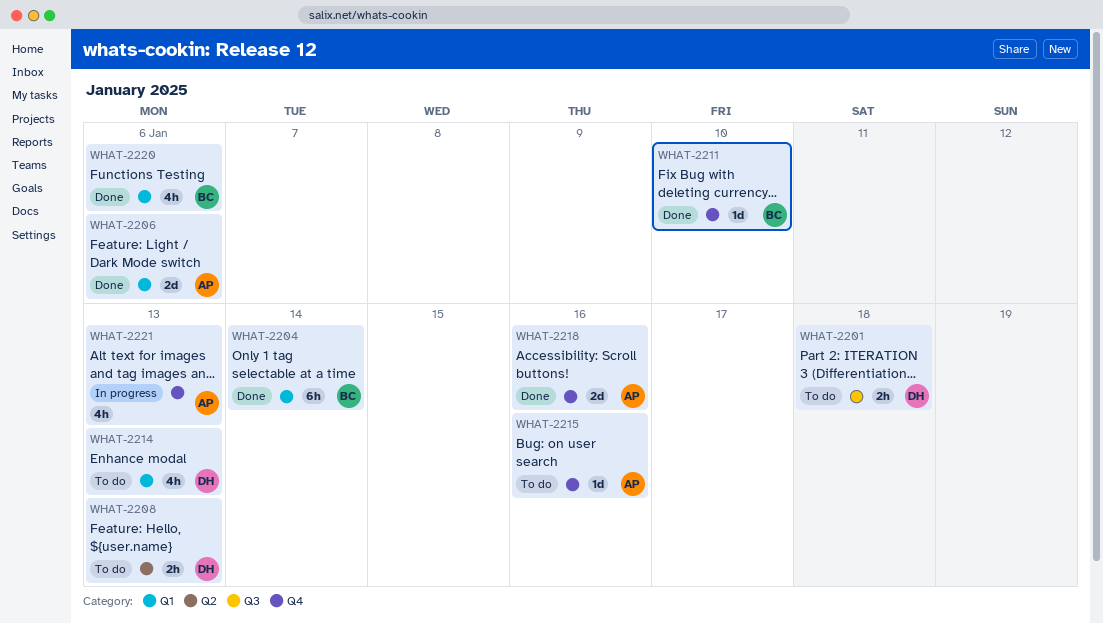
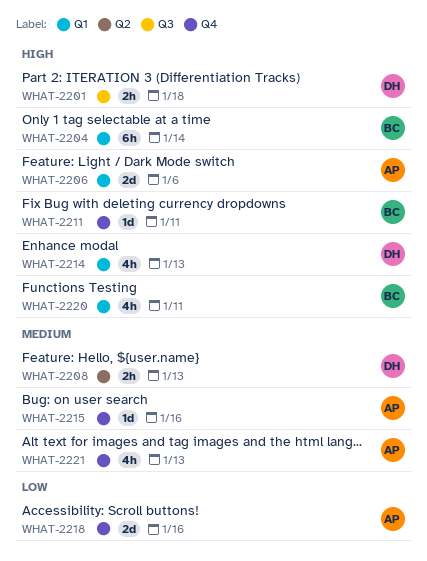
WHAT-2211, due: Jan 10 -> Jan 11
WHAT-2220, due: Jan 6 -> Jan 11

